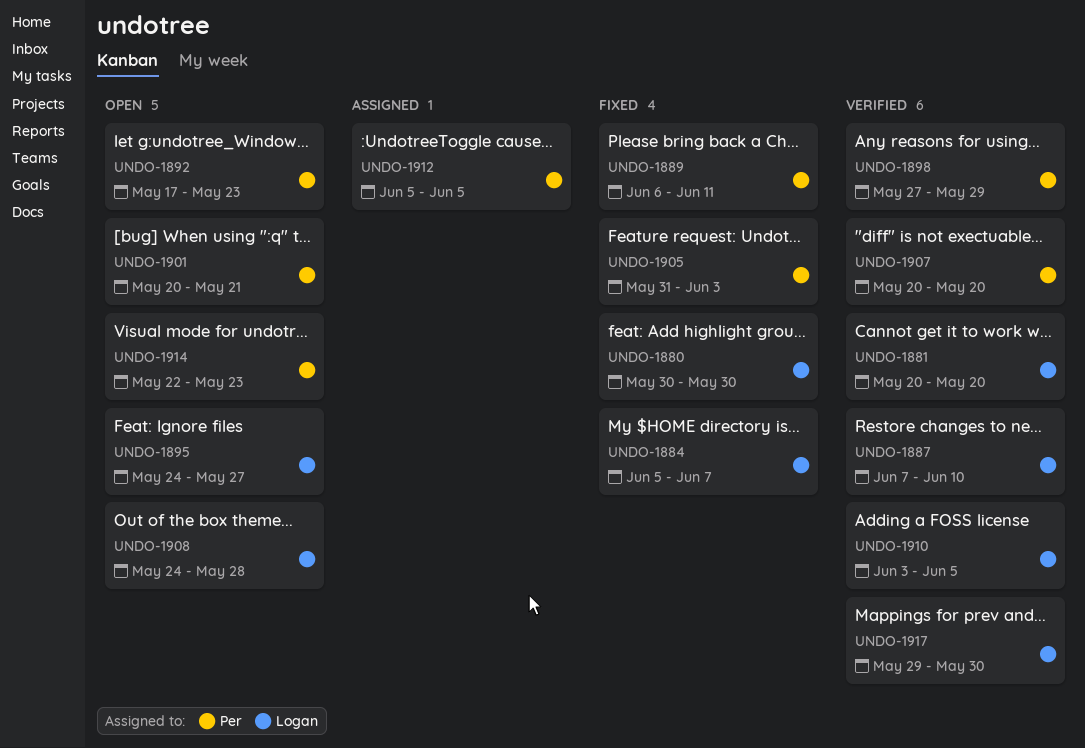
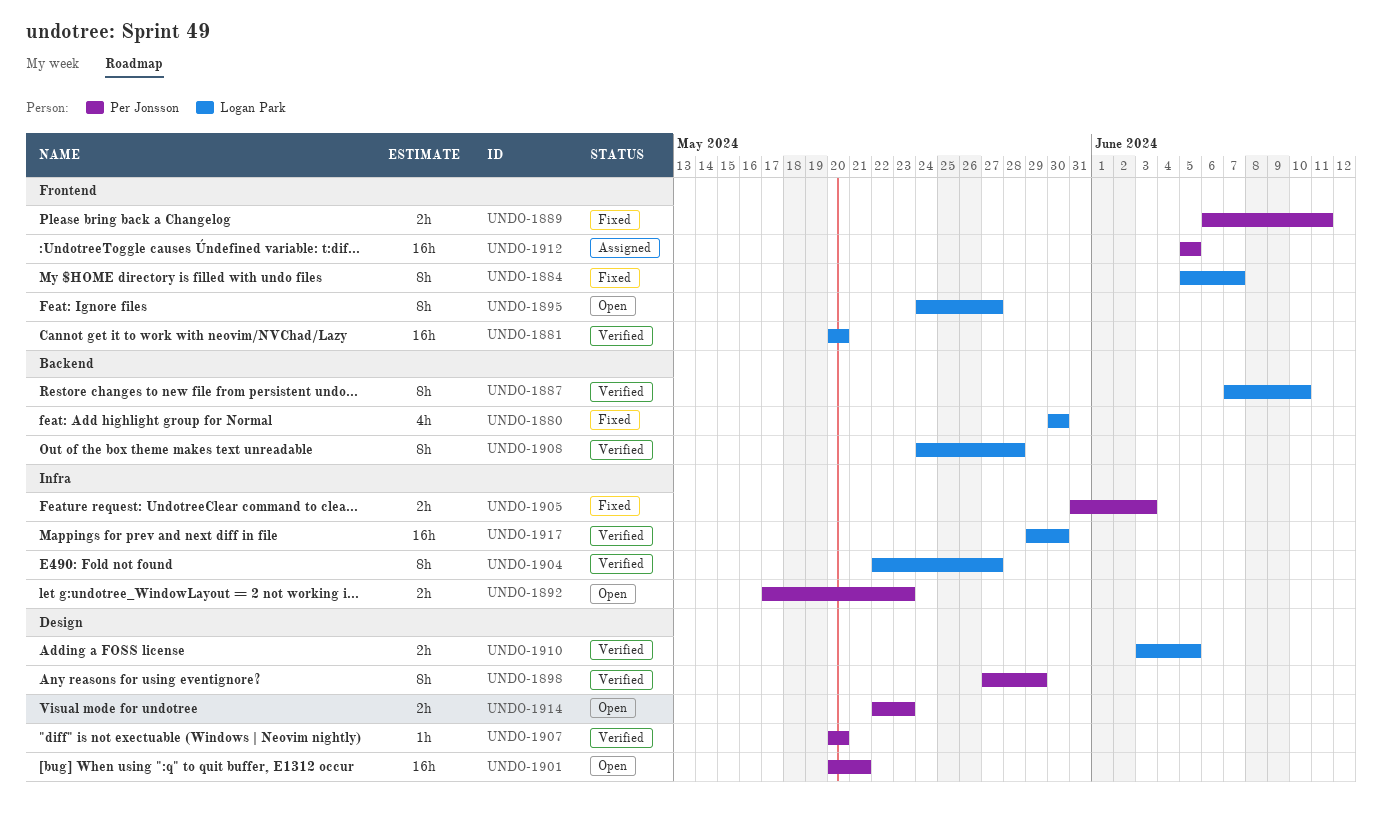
UNDO-1904: none -> present
UNDO-1908, status: Open -> Verified

